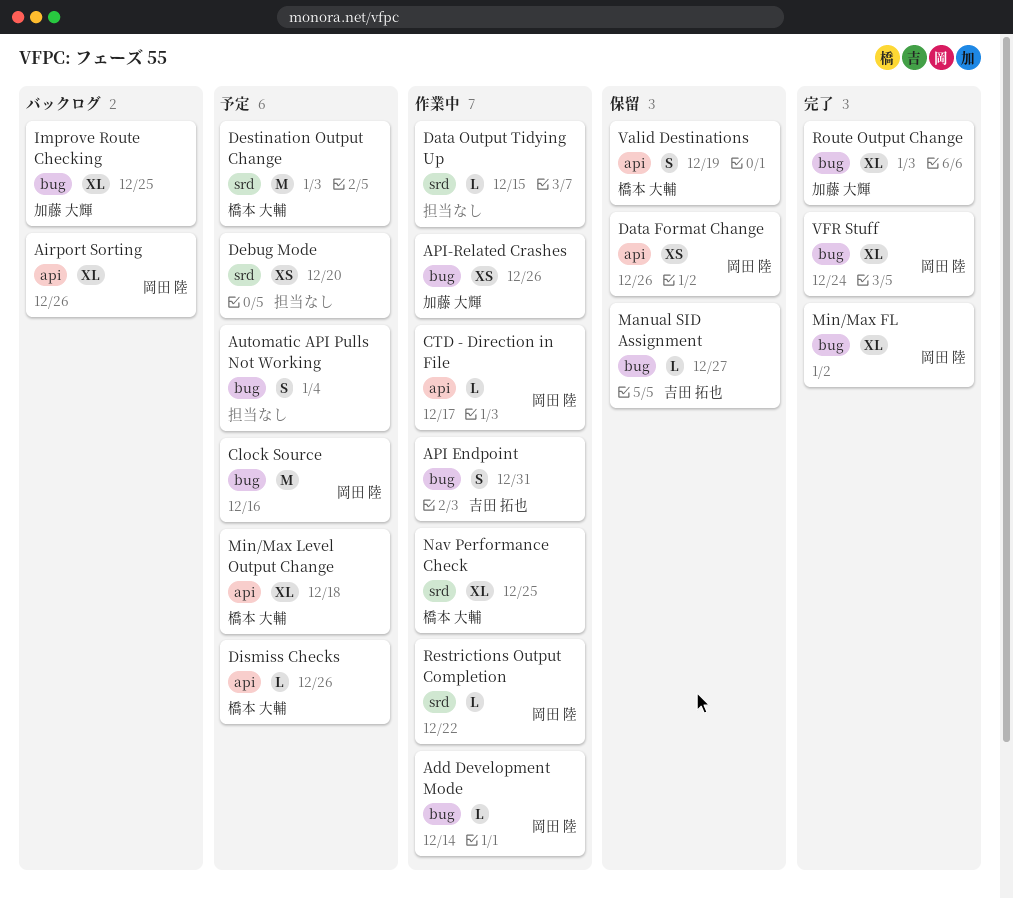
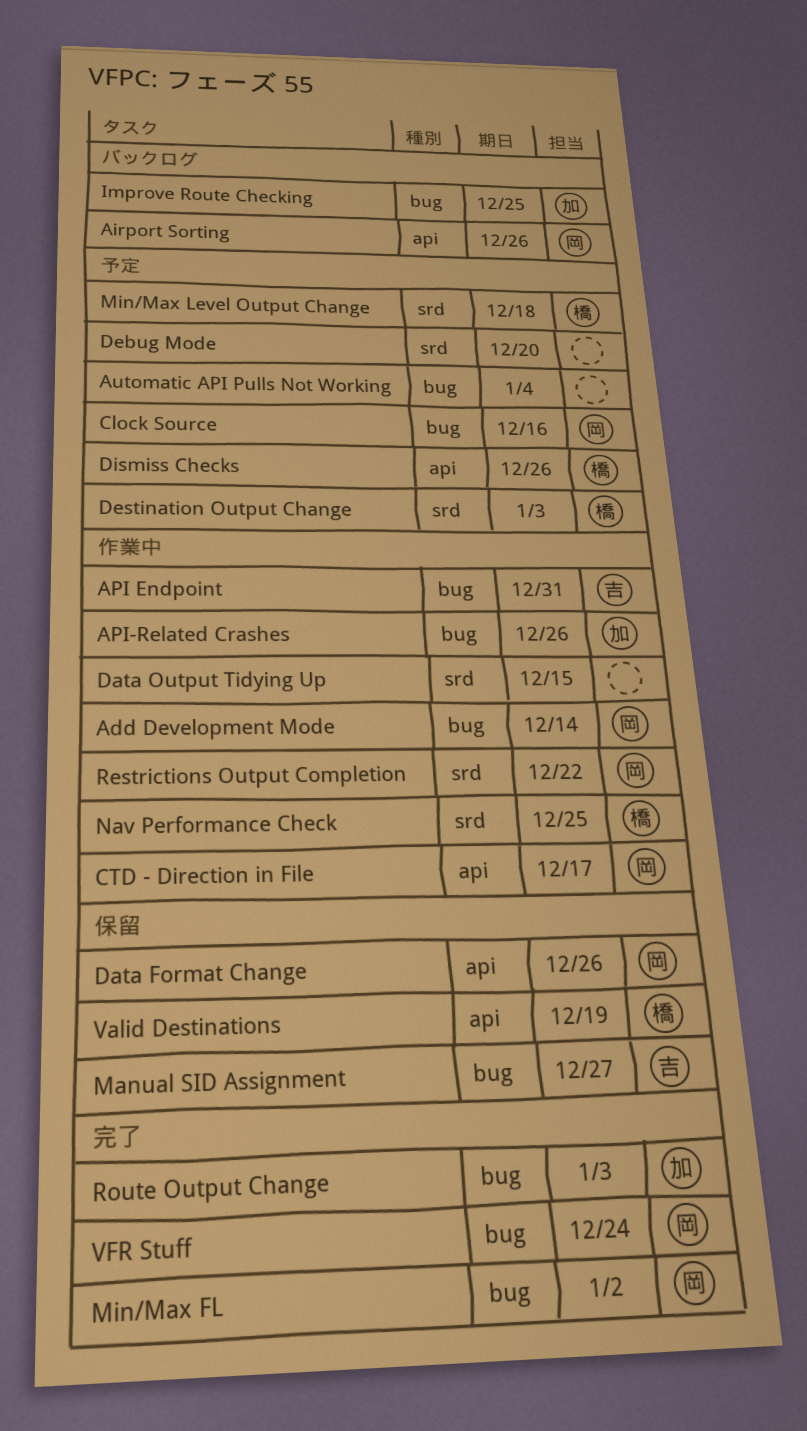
Min/Max Level Output Change, label: api -> srd

